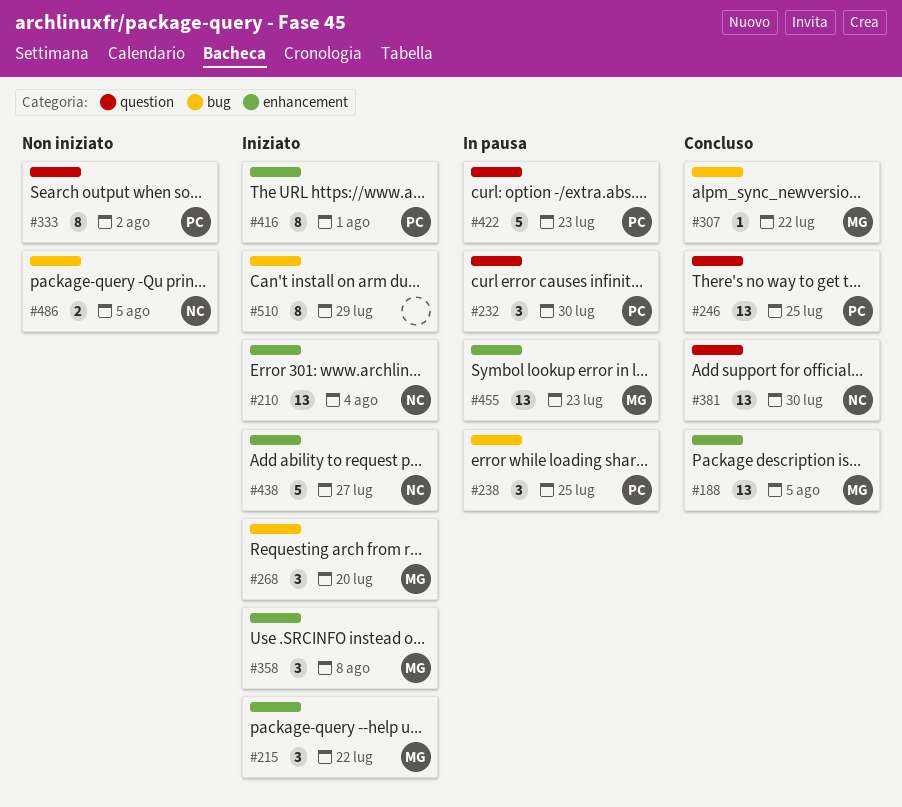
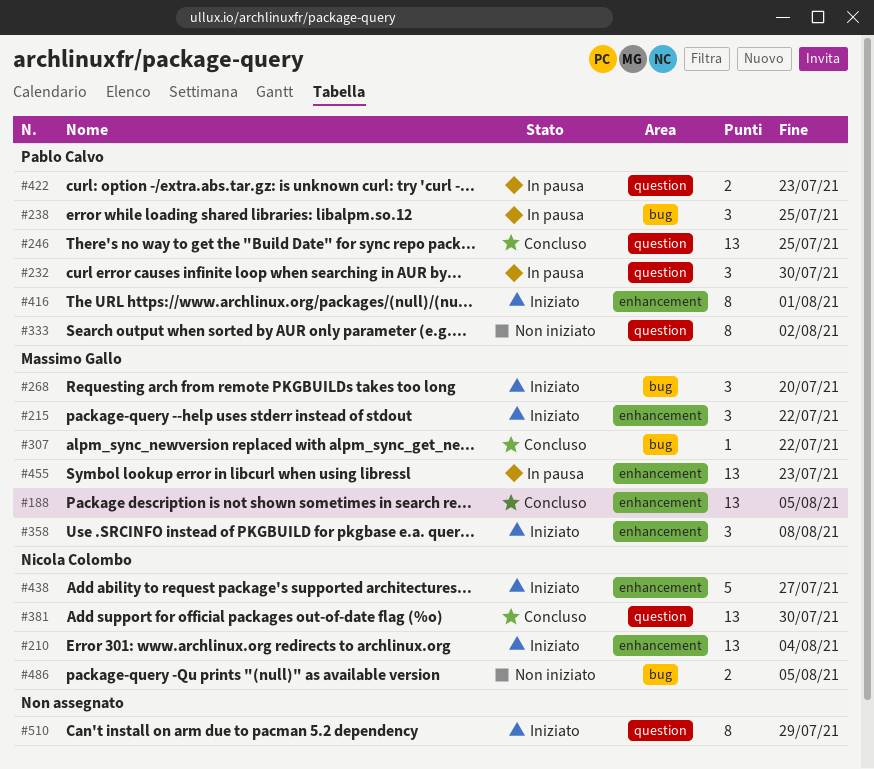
#422, estimate: 5 -> 2
#510, label: bug -> question

